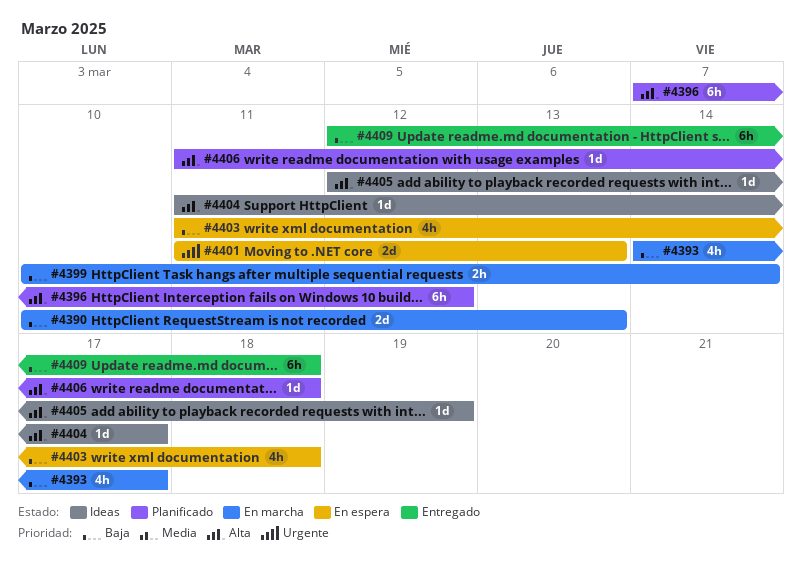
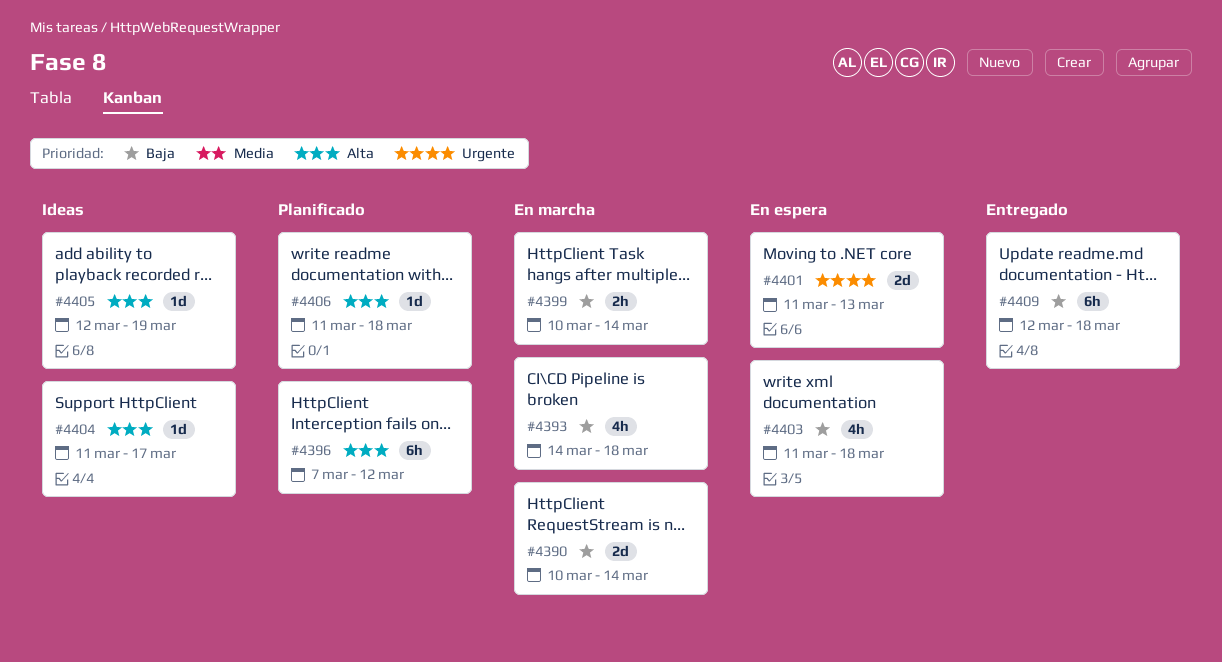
#4390, due: Mar 13 -> Mar 14
#4393, due: Mar 17 -> Mar 18

